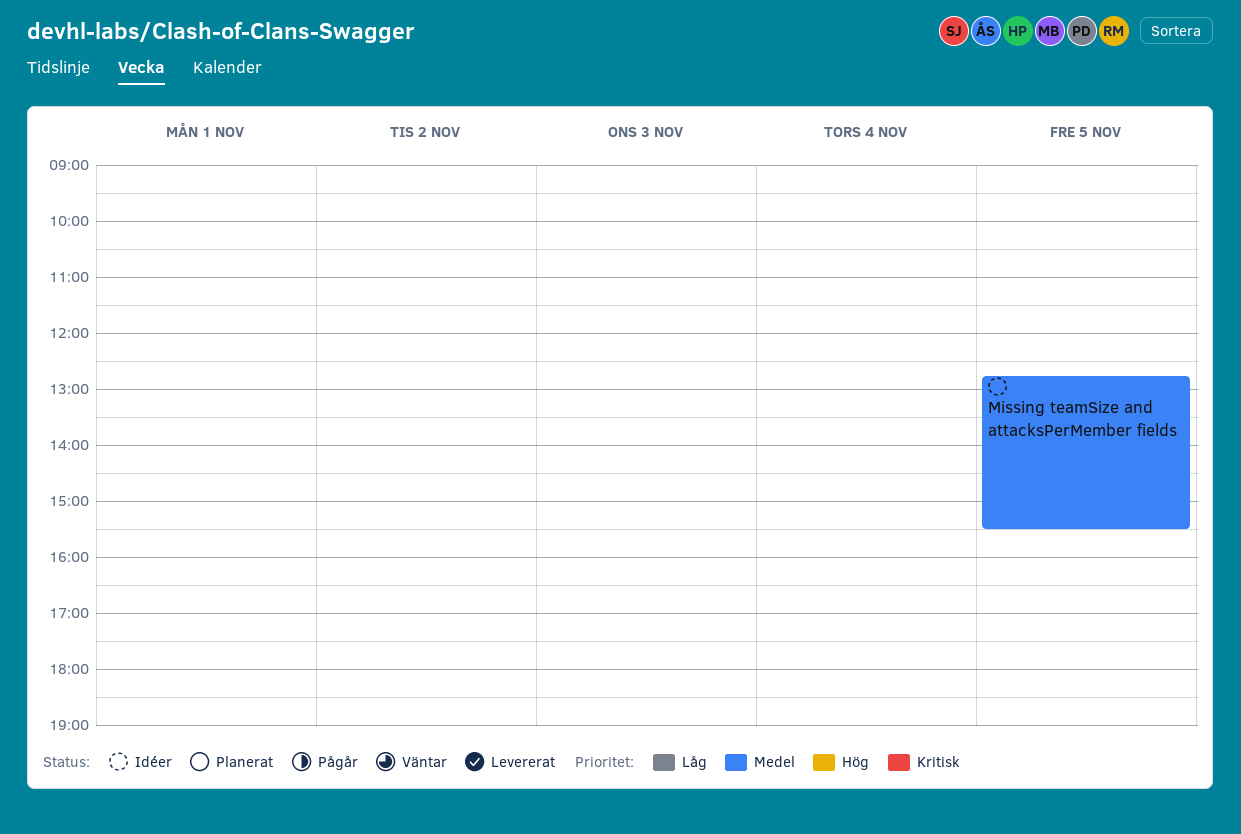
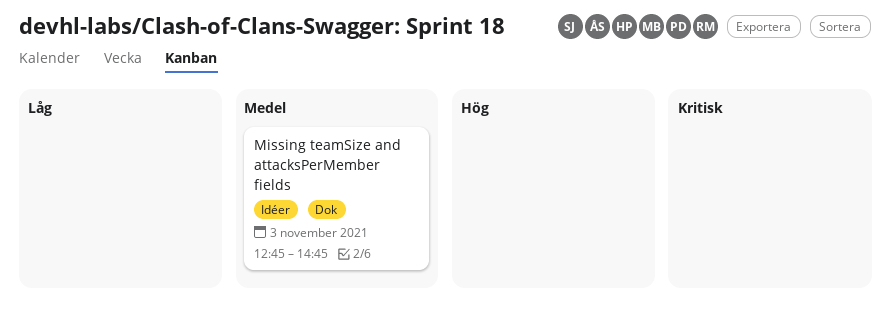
Missing teamSize and attacksPerMember fields, day: Nov 5 -> Nov 3
Missing teamSize and attacksPerMember fields, ends: 15:30 -> 14:45

